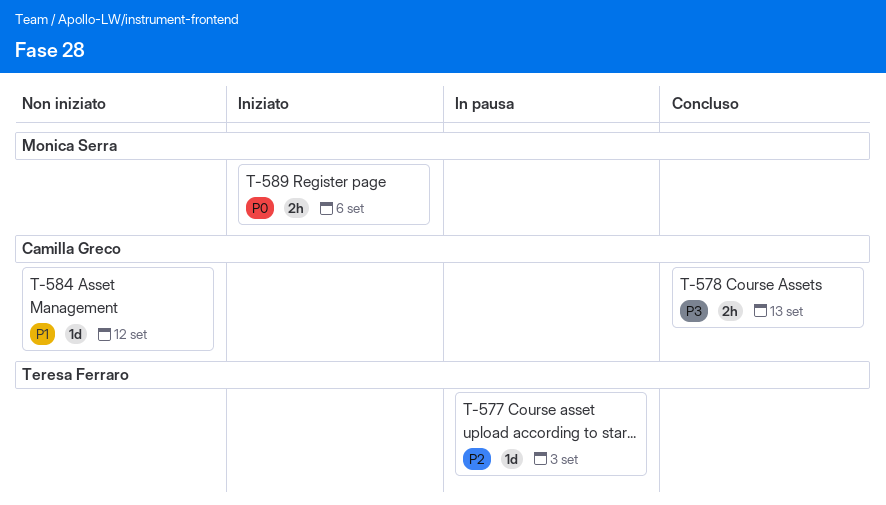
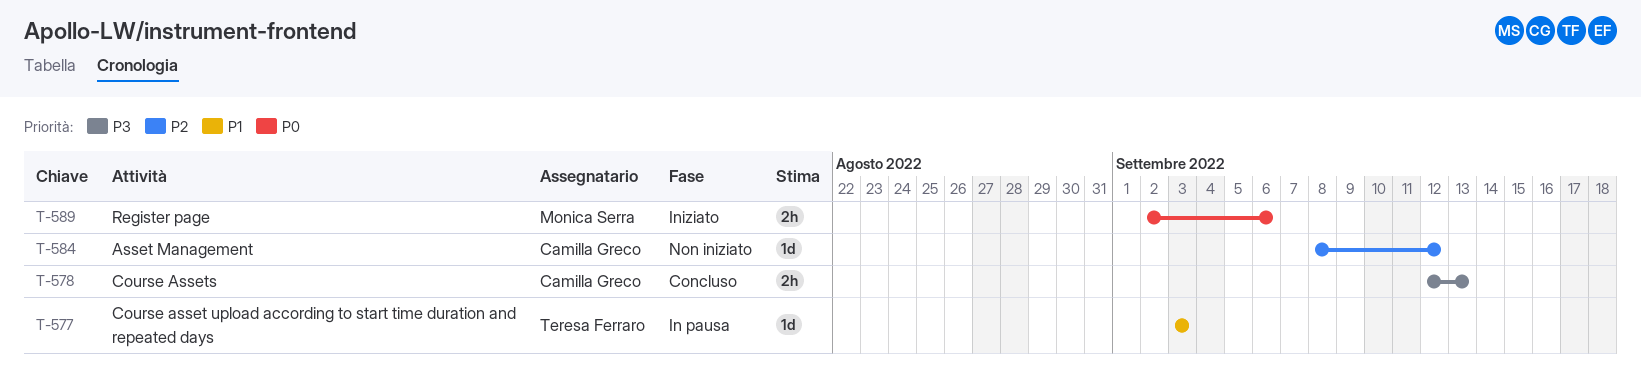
T-577, priority: P2 -> P1
T-584, priority: P1 -> P2

